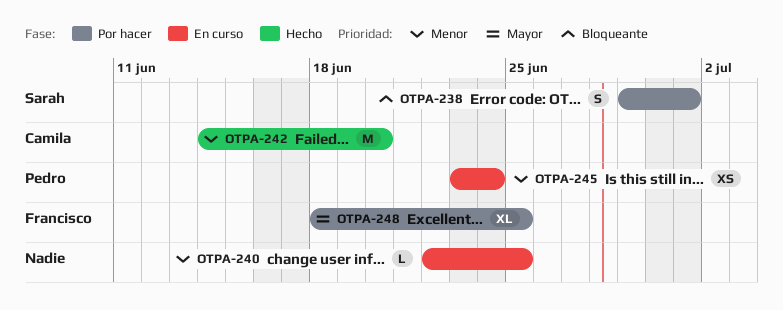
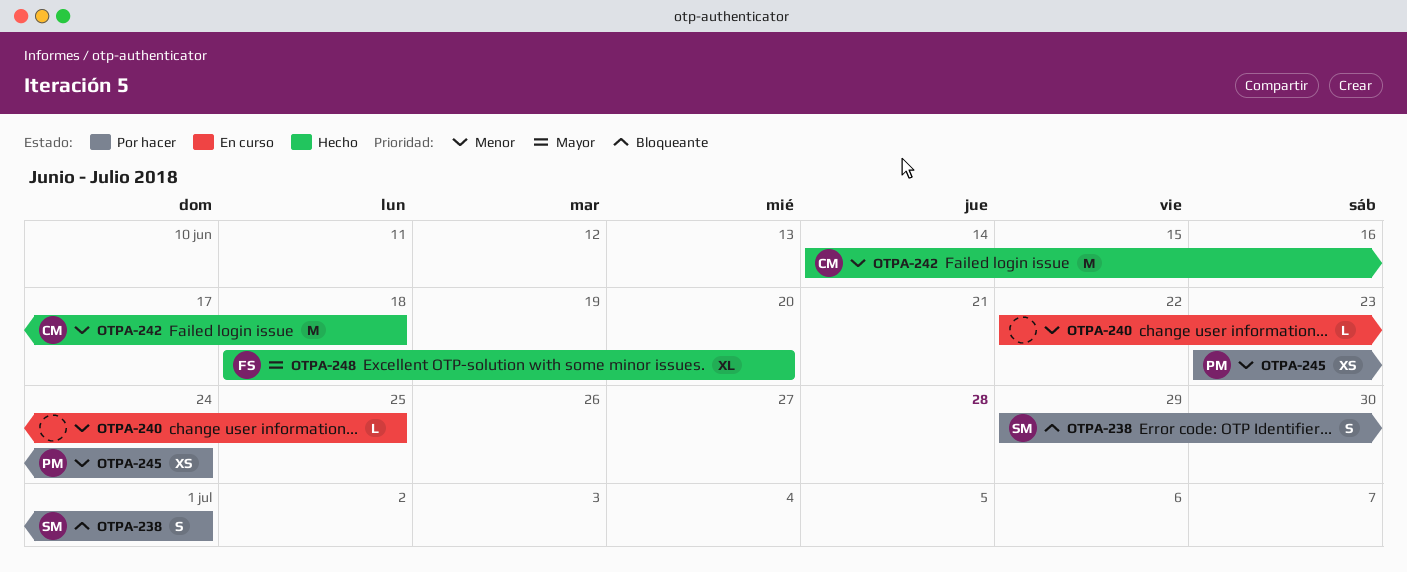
OTPA-242, due: Jun 20 -> Jun 18
OTPA-245, status: En curso -> Por hacer
OTPA-248, status: Por hacer -> Hecho
OTPA-248, due: Jun 25 -> Jun 20

